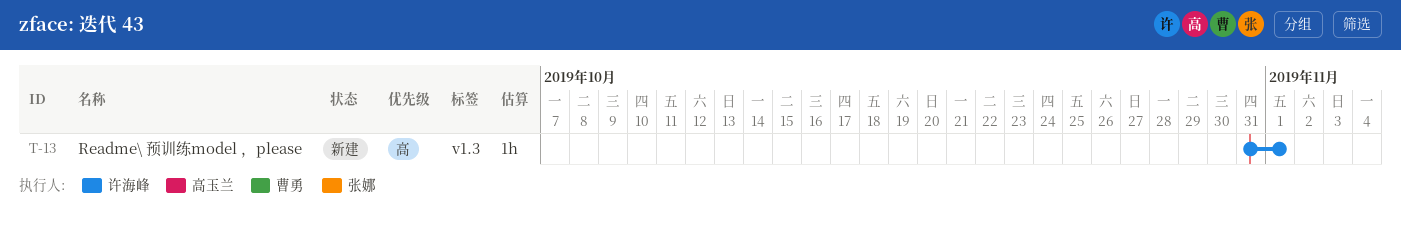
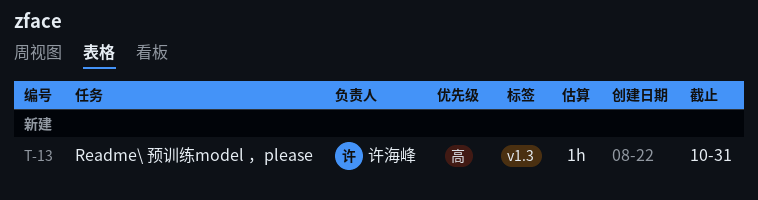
T-13, due: Nov 1 -> Oct 31

